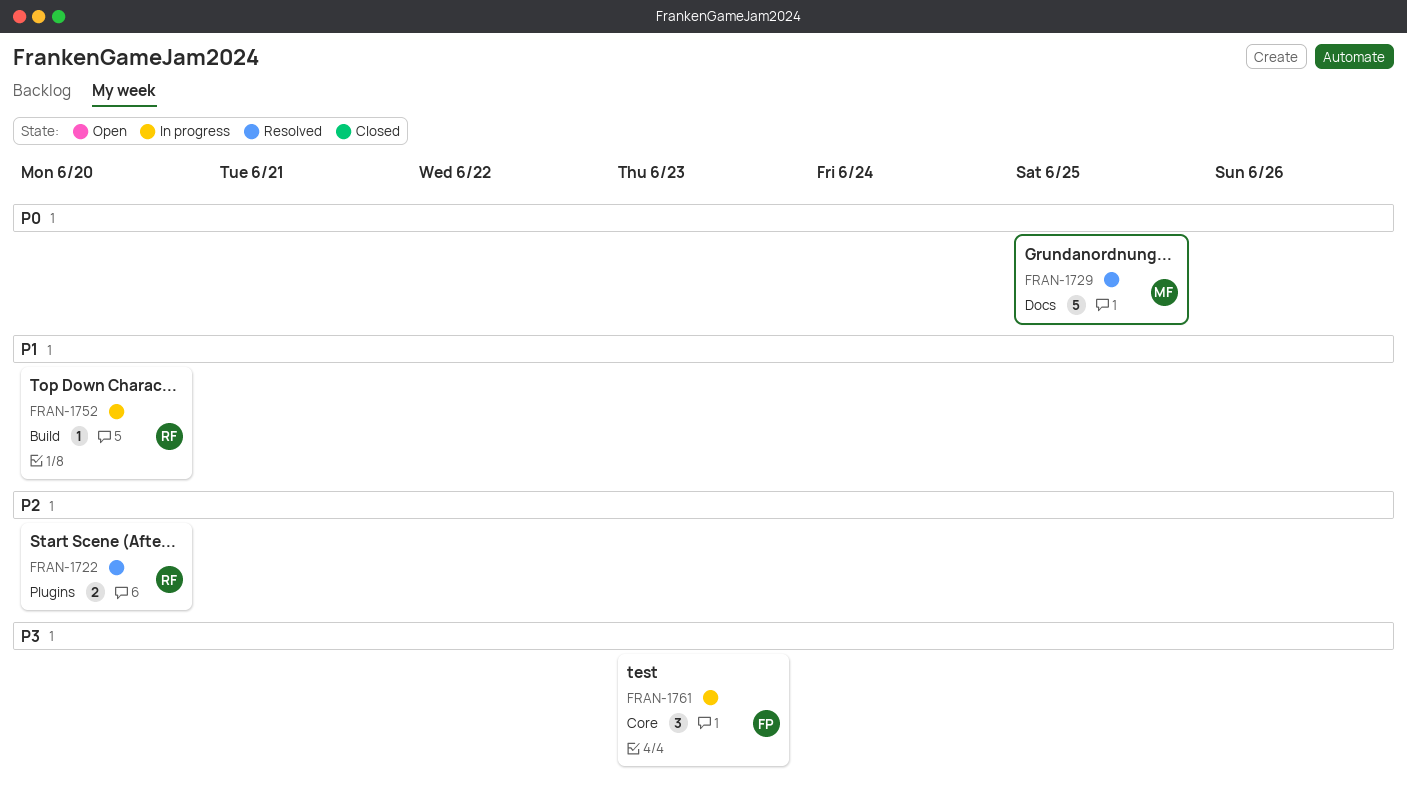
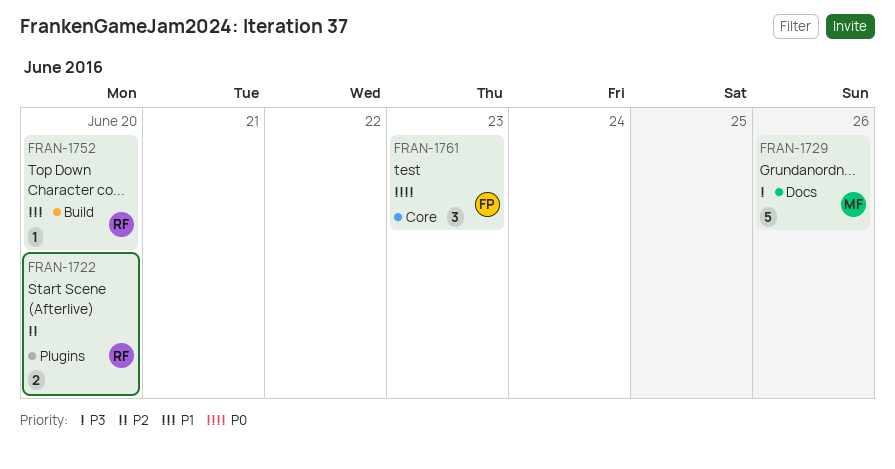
FRAN-1729, priority: P0 -> P3
FRAN-1729, due: Jun 25 -> Jun 26
FRAN-1761, priority: P3 -> P0

